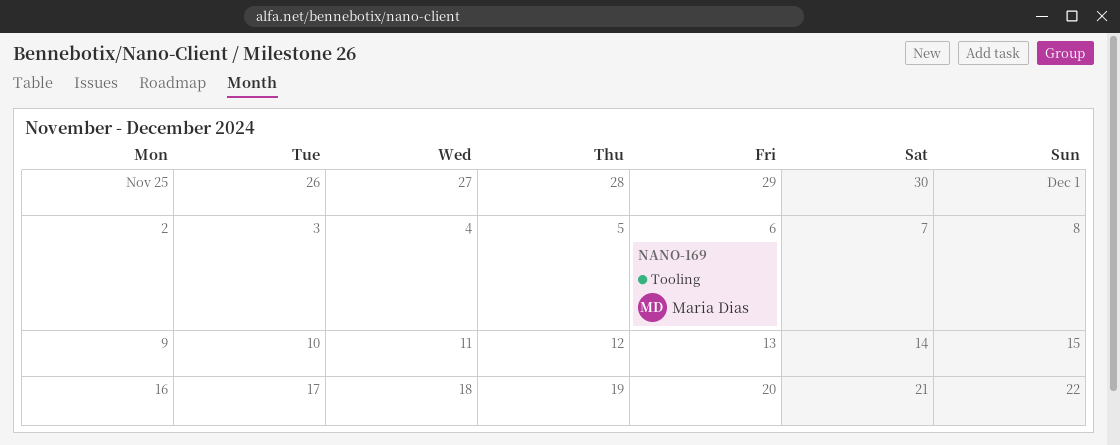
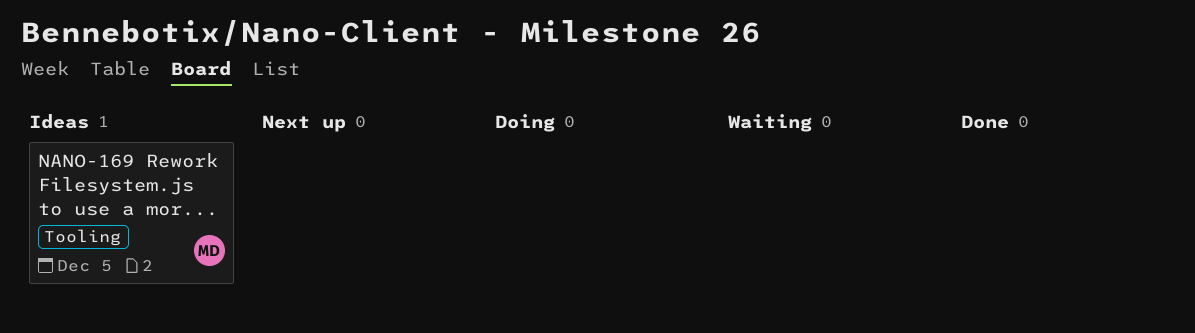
NANO-169, due: Dec 6 -> Dec 5

